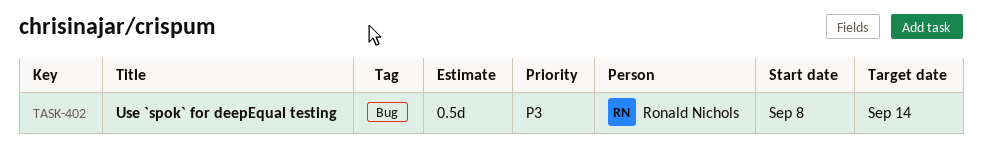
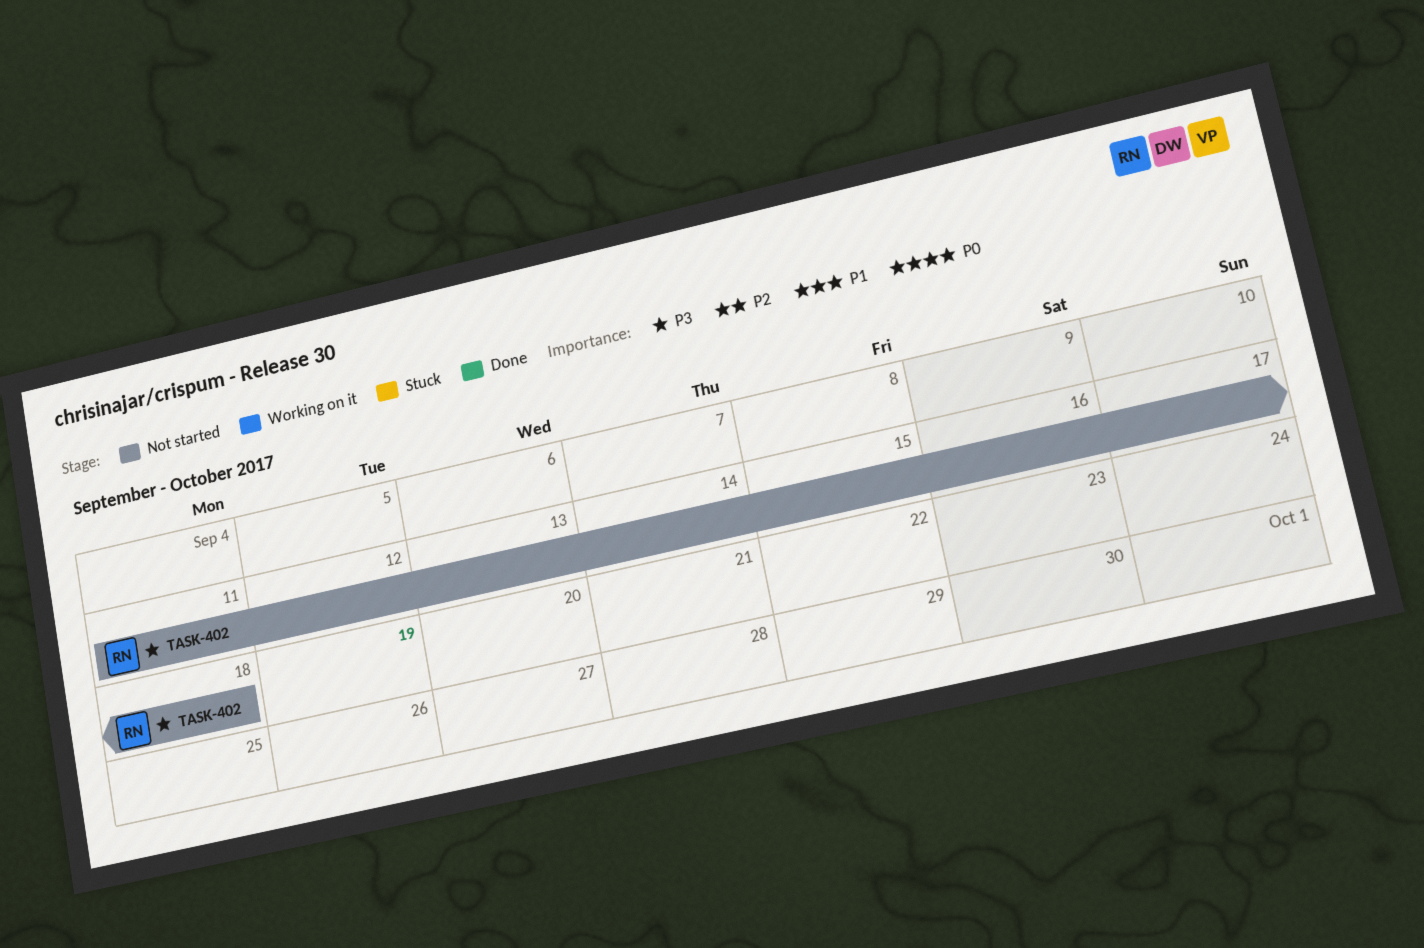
TASK-402, start: Sep 8 -> Sep 11
TASK-402, due: Sep 14 -> Sep 18

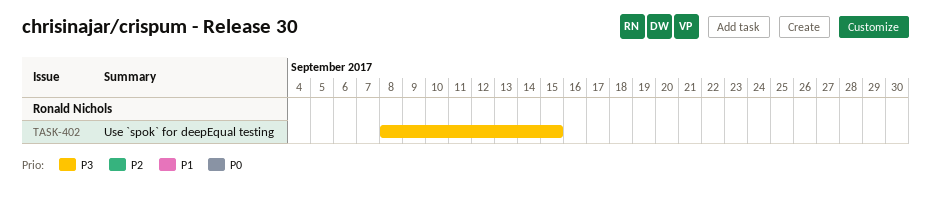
TASK-402, start: Sep 11 -> Sep 8
TASK-402, due: Sep 18 -> Sep 15

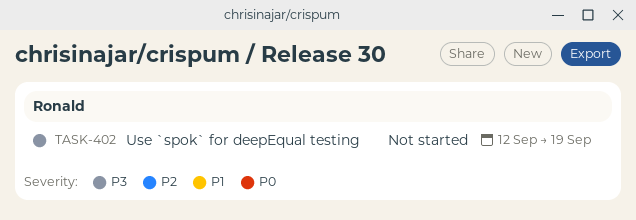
TASK-402, start: Sep 8 -> Sep 12
TASK-402, due: Sep 15 -> Sep 19

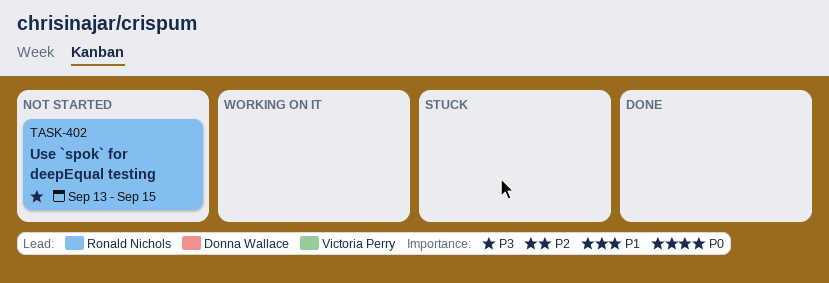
TASK-402, start: Sep 12 -> Sep 13
TASK-402, due: Sep 19 -> Sep 15

